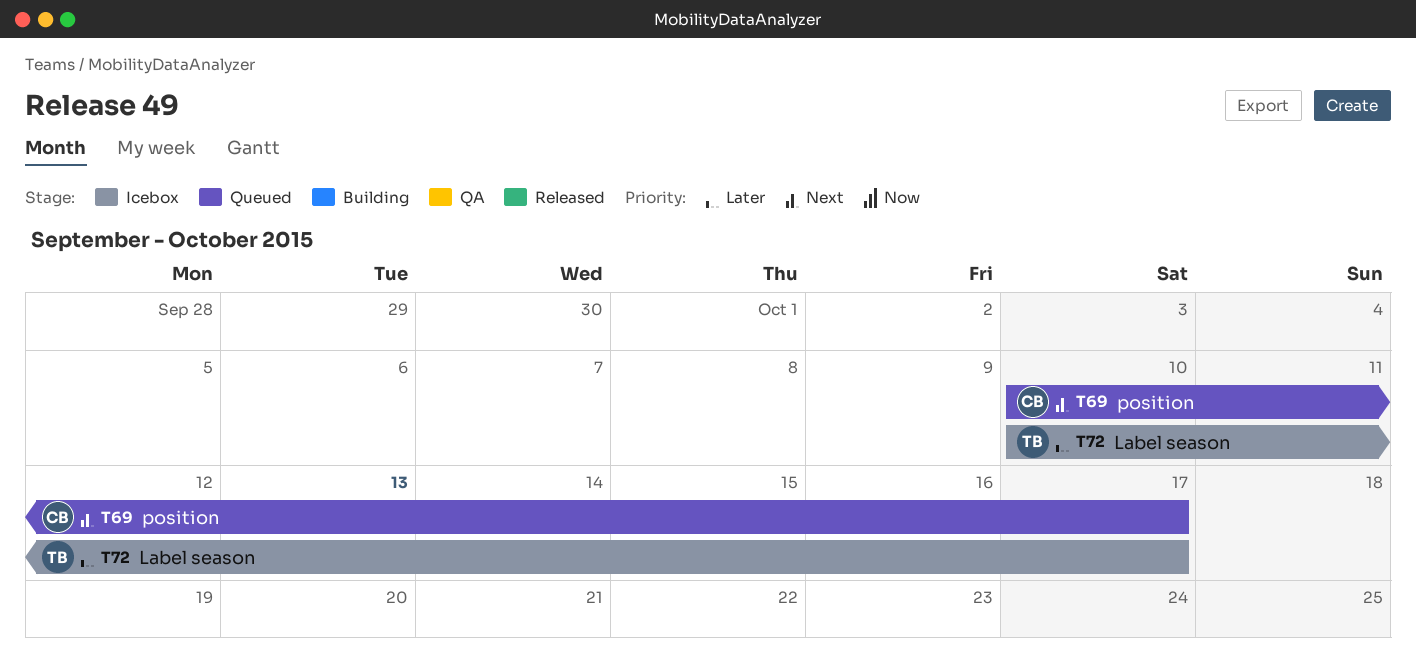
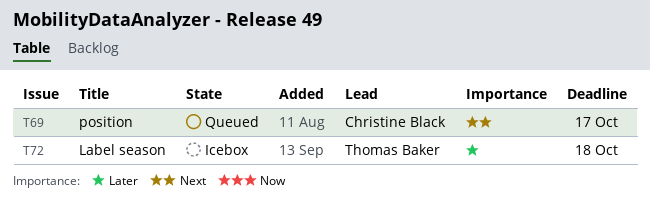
T72, due: Oct 17 -> Oct 18

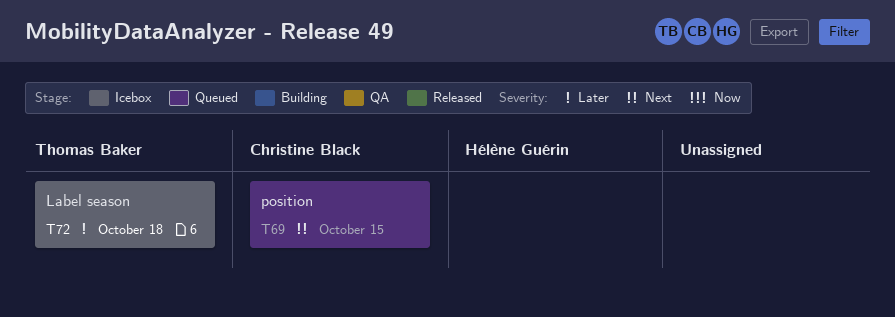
T69, due: Oct 17 -> Oct 15

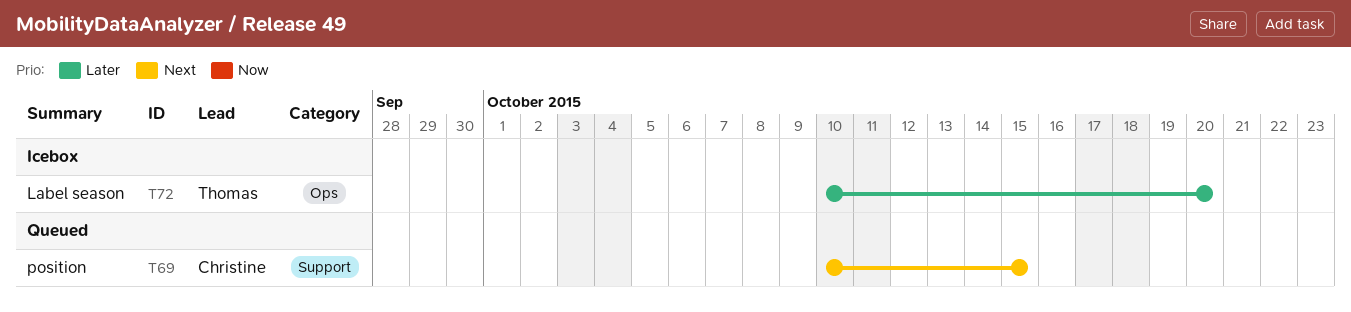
T72, due: Oct 18 -> Oct 20

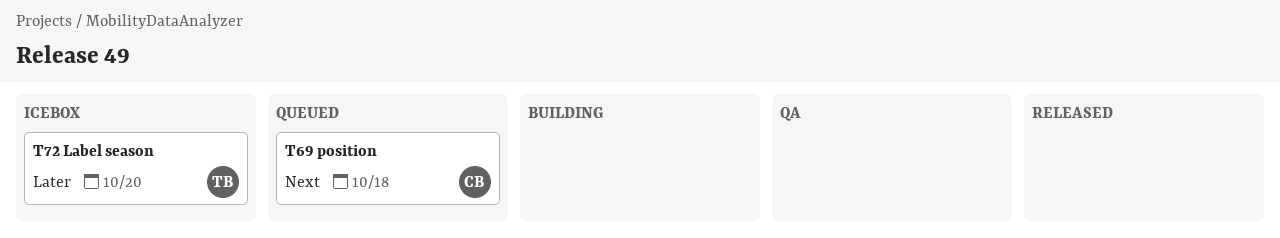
T69, due: Oct 15 -> Oct 18

